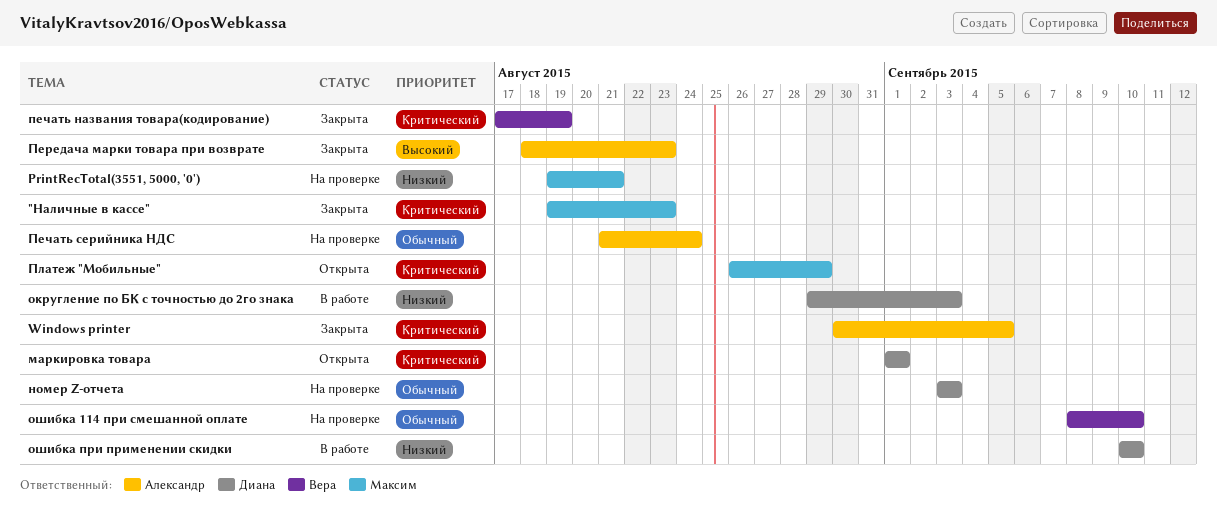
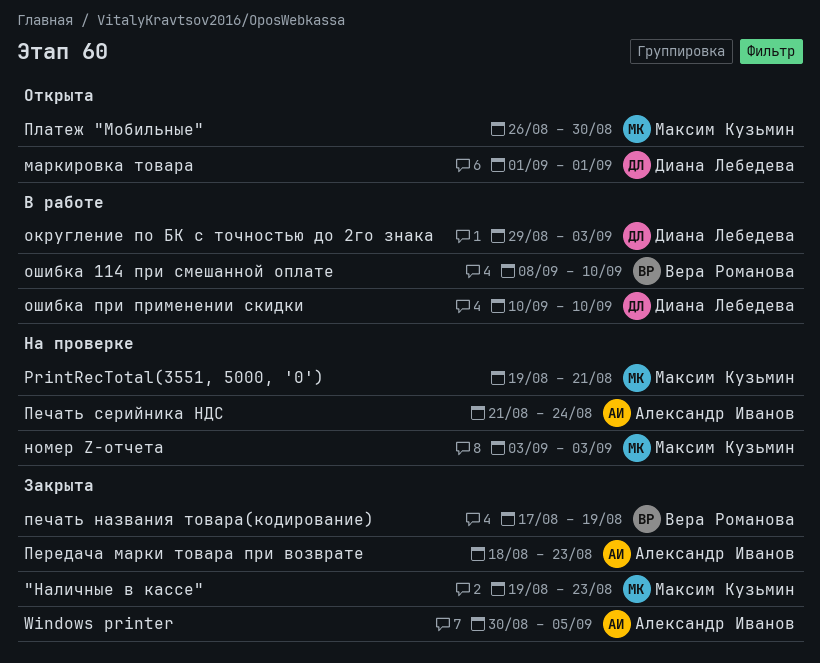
номер Z-отчета, owner: Диана Лебедева -> Максим Кузьмин
ошибка 114 при смешанной оплате, status: На проверке -> В работе
Платеж "Мобильные", due: Aug 29 -> Aug 30

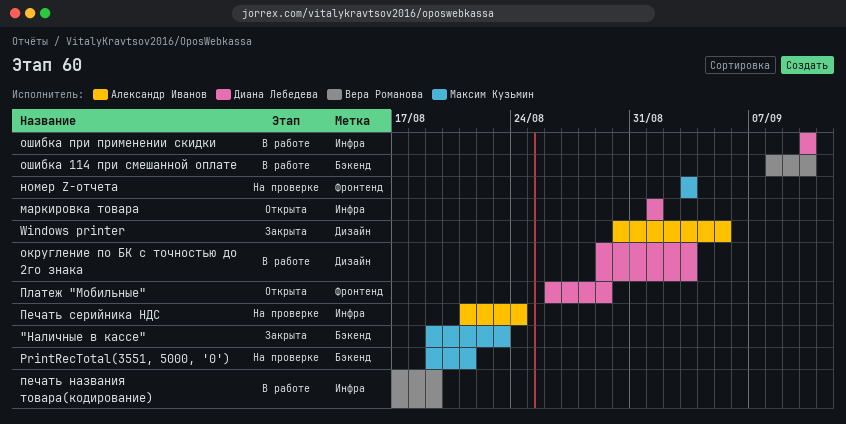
Передача марки товара при возврате: present -> none
печать названия товара(кодирование), status: Закрыта -> В работе
Платеж "Мобильные", owner: Максим Кузьмин -> Диана Лебедева
Платеж "Мобильные", due: Aug 30 -> Aug 29

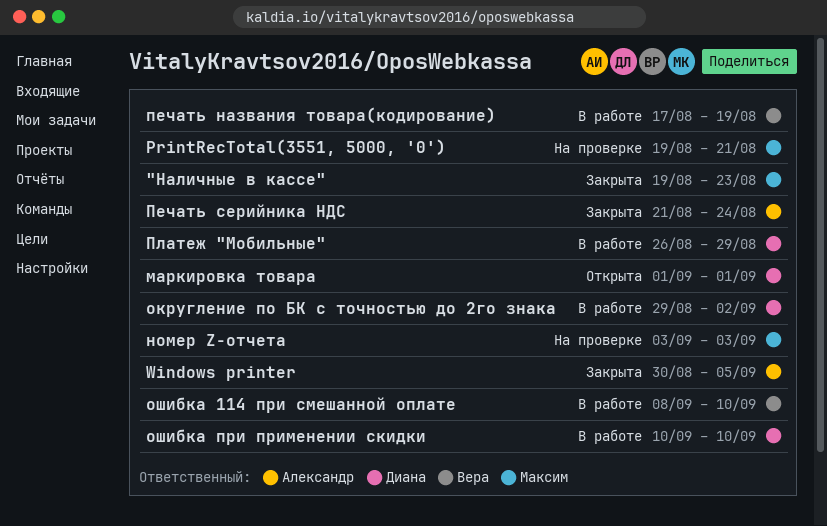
округление по БК с точностью до 2го знака, due: Sep 3 -> Sep 2
Печать серийника НДС, status: На проверке -> Закрыта
Платеж "Мобильные", status: Открыта -> В работе

